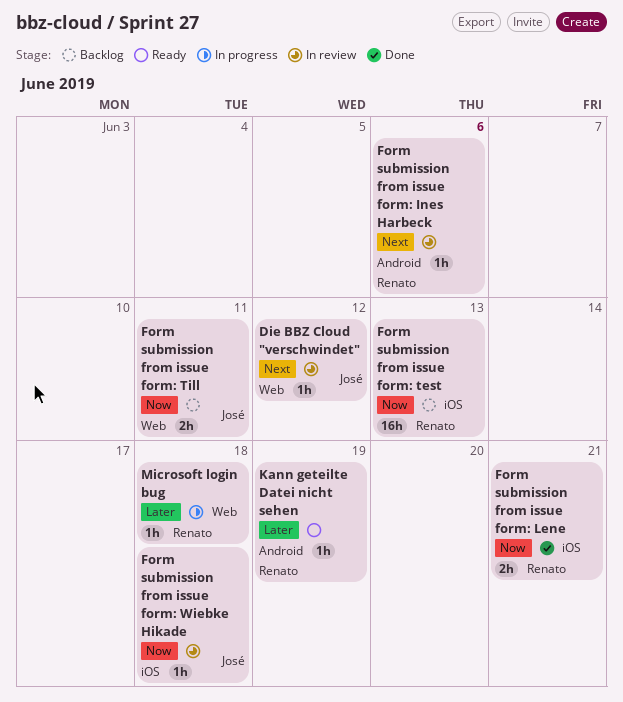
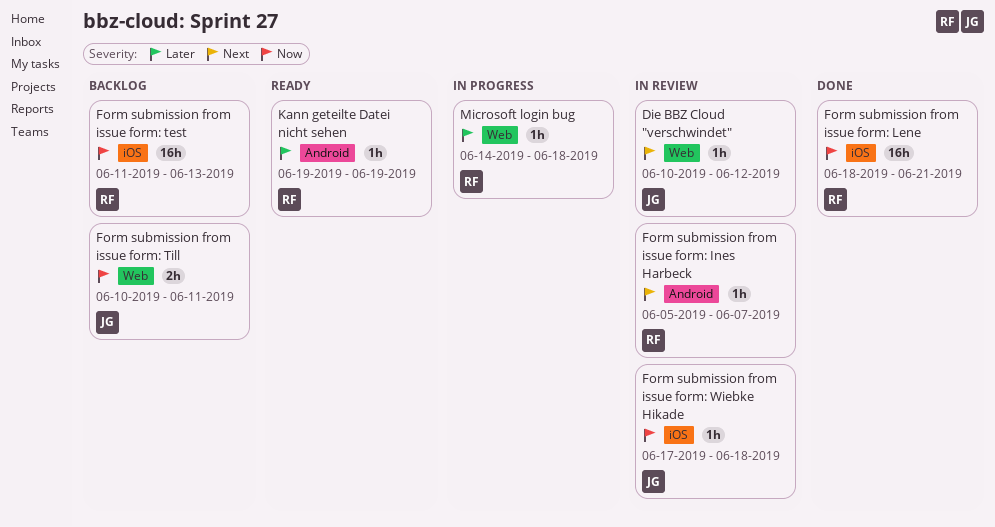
Form submission from issue form: Ines Harbeck, due: Jun 6 -> Jun 7
Form submission from issue form: Lene, estimate: 2h -> 16h

